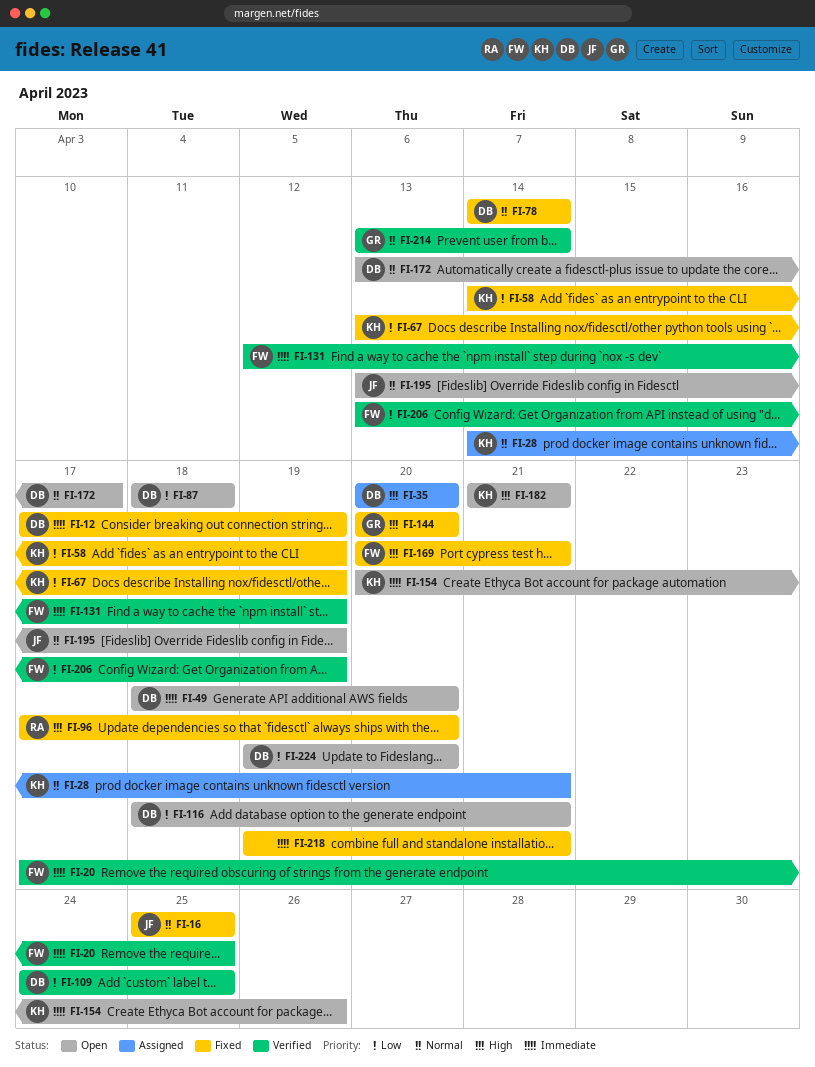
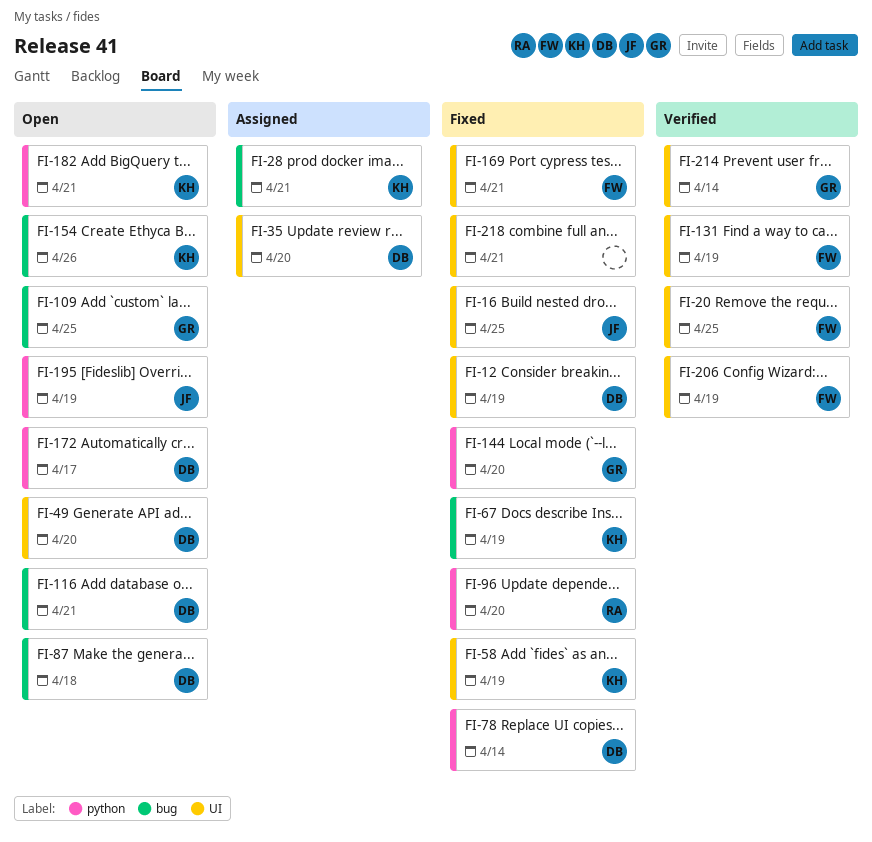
FI-109, status: Verified -> Open
FI-109, owner: DB -> GR
FI-224: present -> none

